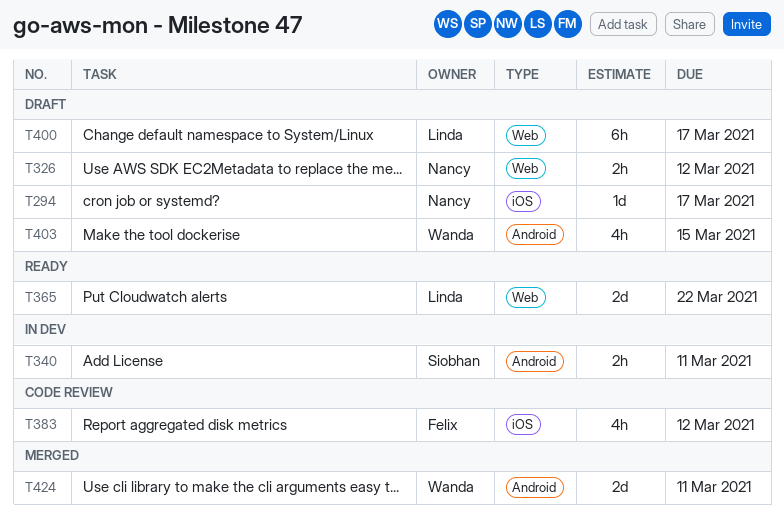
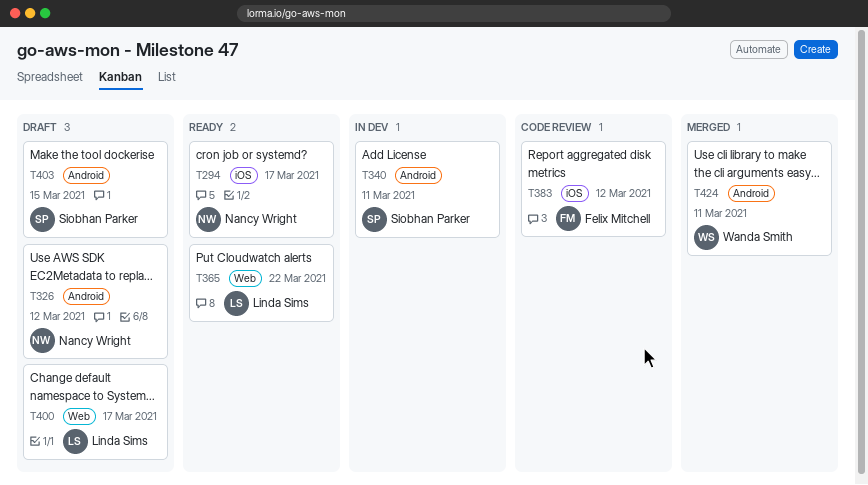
T294, status: Draft -> Ready
T326, label: Web -> Android
T403, owner: Wanda Smith -> Siobhan Parker

